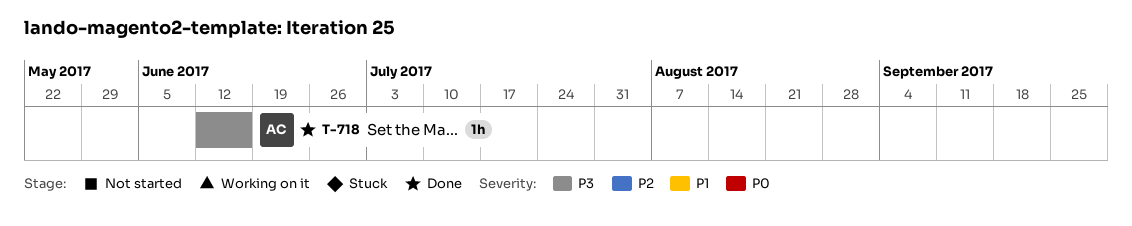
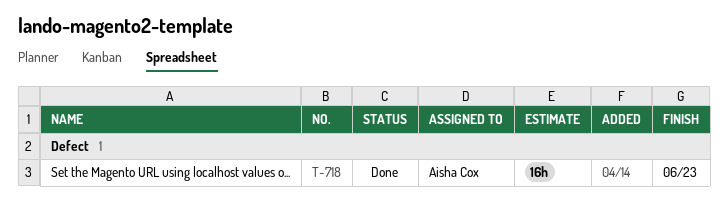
T-718, estimate: 1h -> 16h
T-718, due: Jun 16 -> Jun 23

